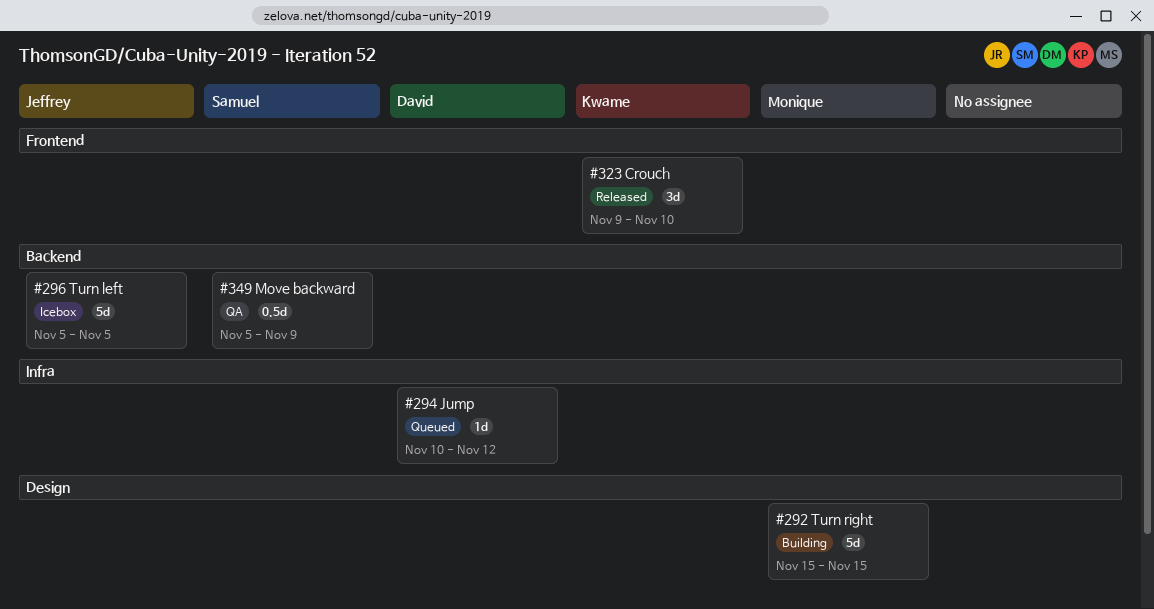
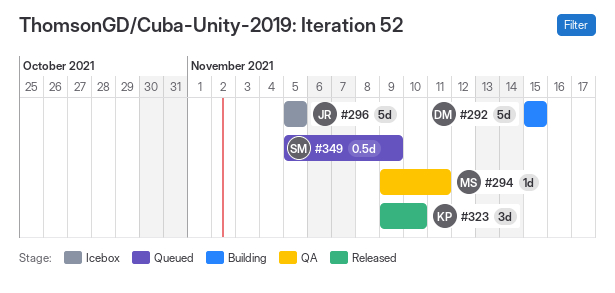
#292, owner: Monique -> David
#294, status: Queued -> QA
#294, owner: David -> Monique
#294, start: Nov 10 -> Nov 9
#294, due: Nov 12 -> Nov 11
#349, status: QA -> Queued

